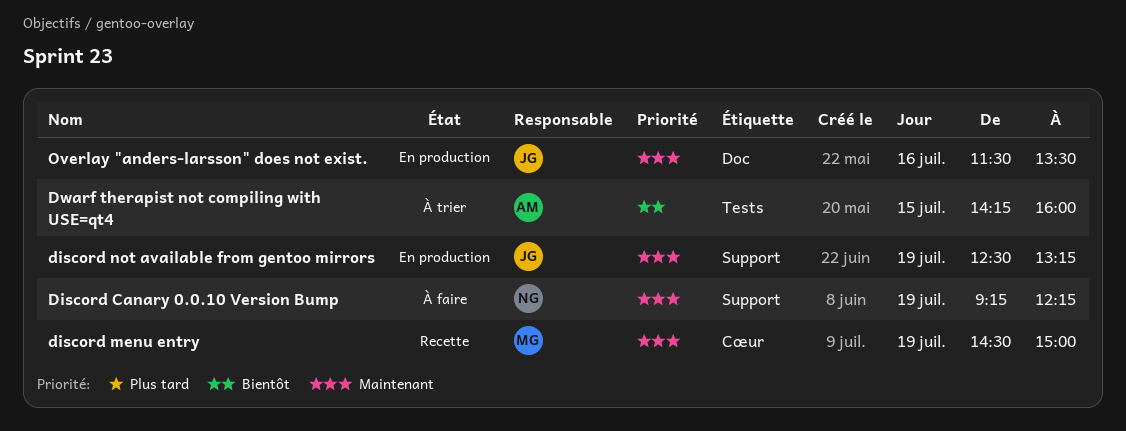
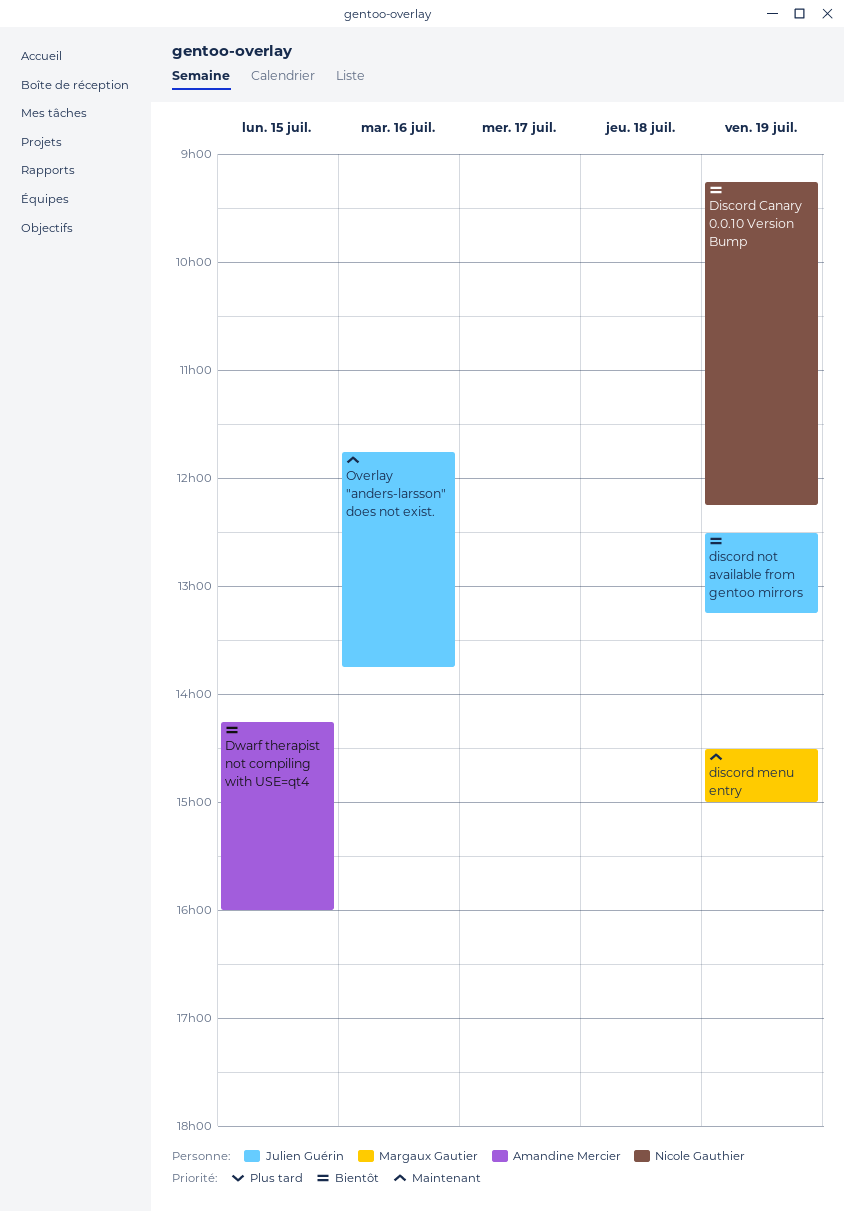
Discord Canary 0.0.10 Version Bump, priority: Maintenant -> Bientôt
discord not available from gentoo mirrors, priority: Maintenant -> Bientôt
Overlay "anders-larsson" does not exist., begins: 11:30 -> 11:45
Overlay "anders-larsson" does not exist., ends: 13:30 -> 13:45

